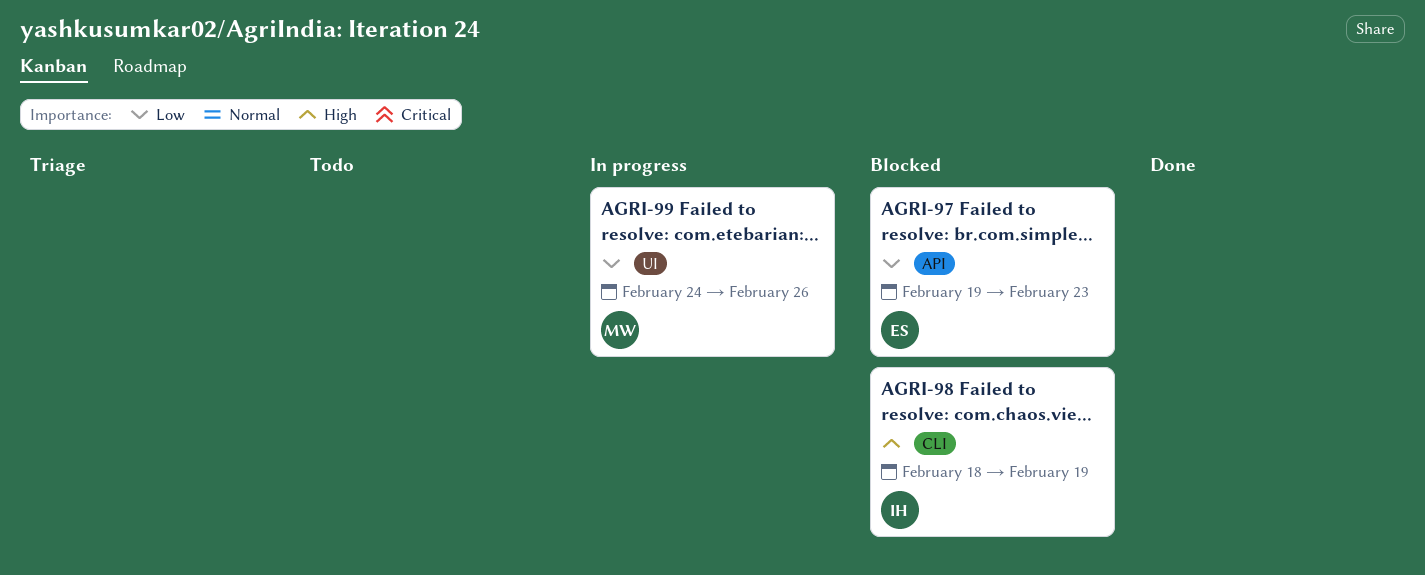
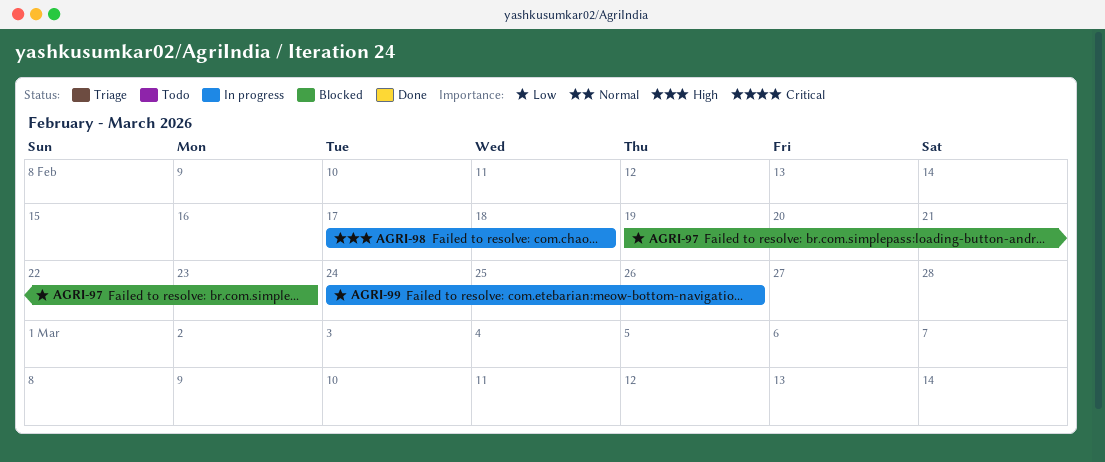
AGRI-98, status: Blocked -> In progress
AGRI-98, start: Feb 18 -> Feb 17
AGRI-98, due: Feb 19 -> Feb 18

